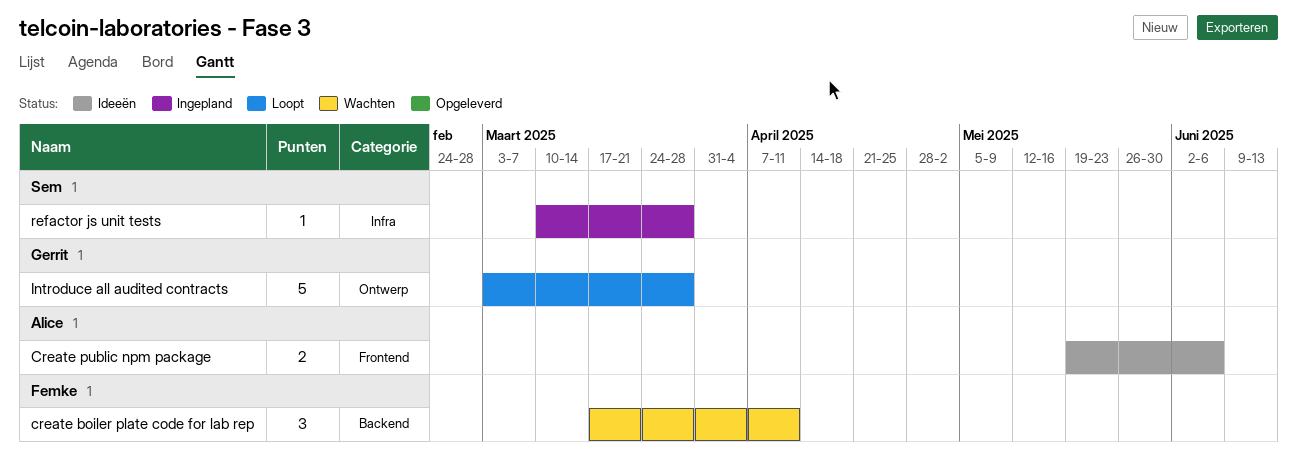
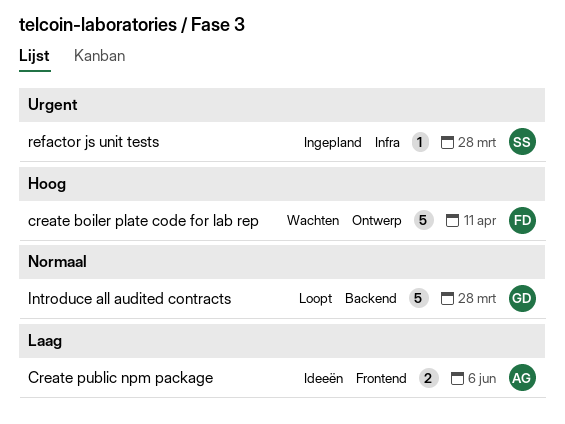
create boiler plate code for lab rep, label: Backend -> Ontwerp
create boiler plate code for lab rep, estimate: 3 -> 5
Introduce all audited contracts, label: Ontwerp -> Backend

